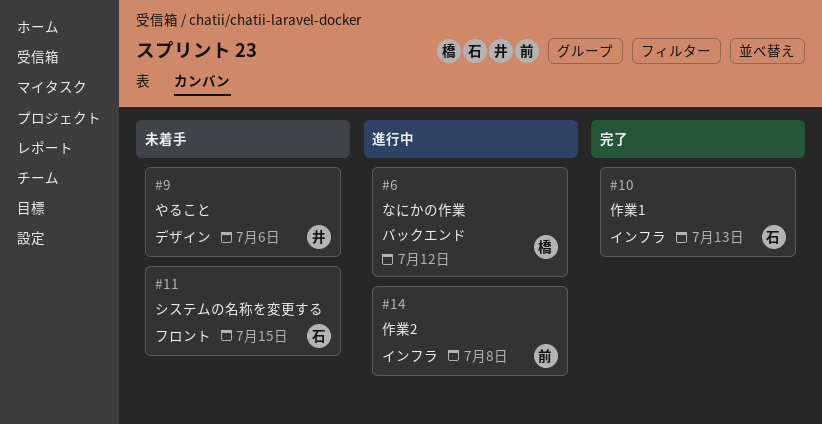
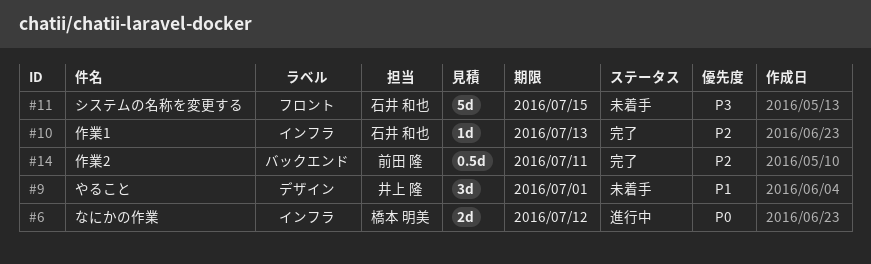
#6, label: バックエンド -> インフラ
#9, due: Jul 6 -> Jul 1
#14, status: 進行中 -> 完了
#14, label: インフラ -> バックエンド
#14, due: Jul 8 -> Jul 11

